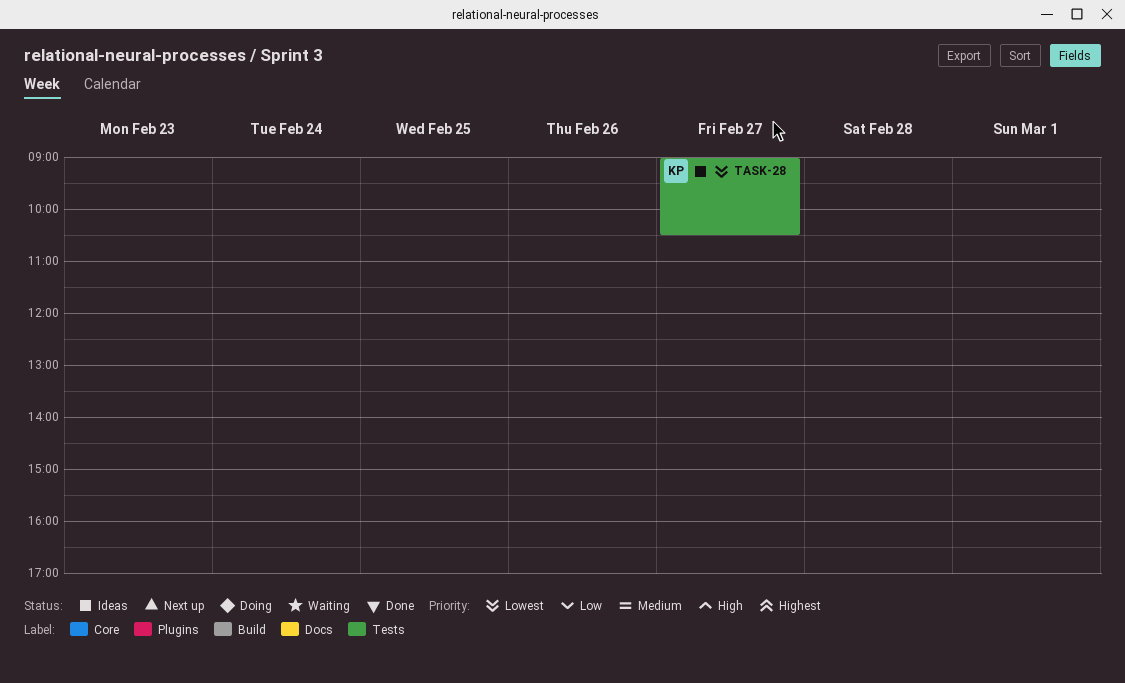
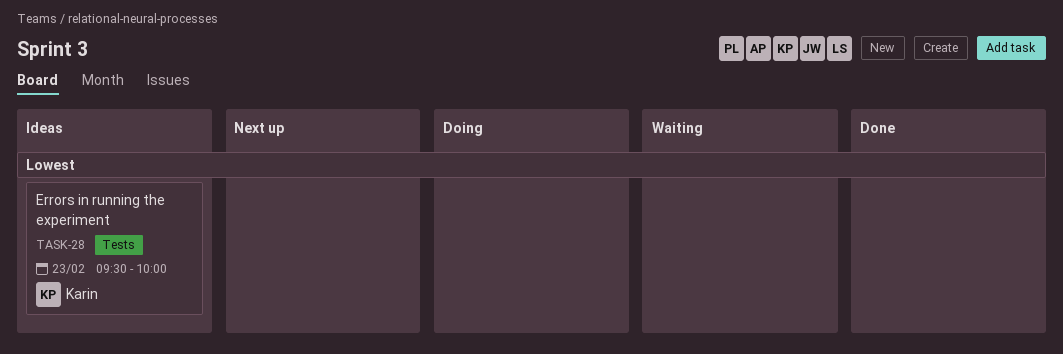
TASK-28, day: Feb 27 -> Feb 23
TASK-28, begins: 09:00 -> 09:30
TASK-28, ends: 10:30 -> 10:00

